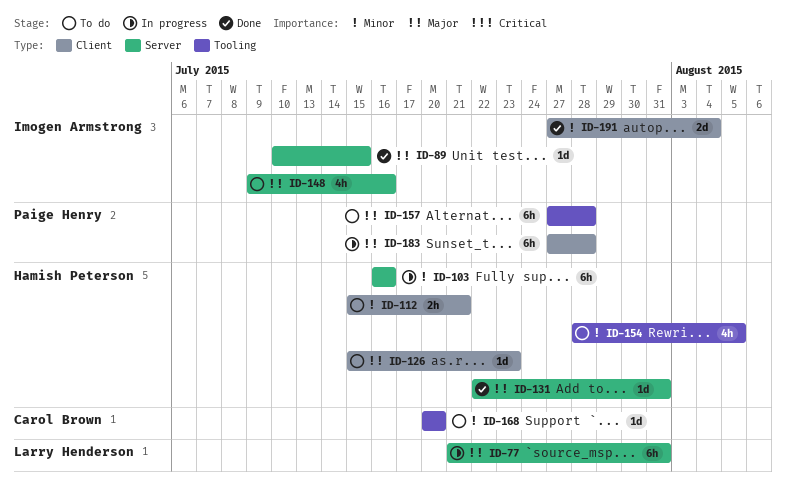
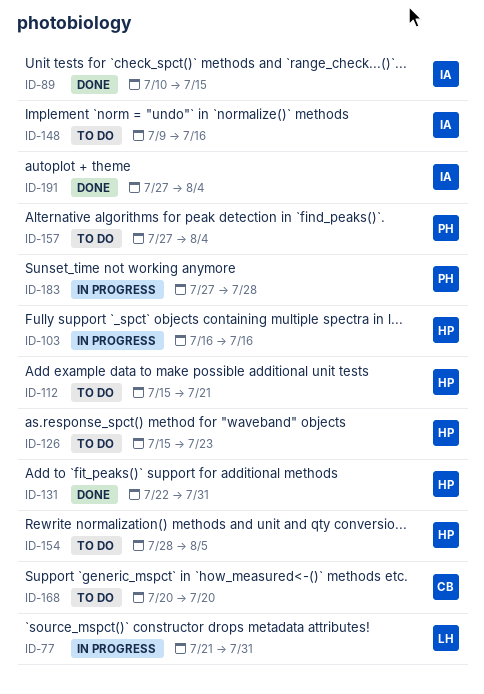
ID-157, due: Jul 28 -> Aug 4

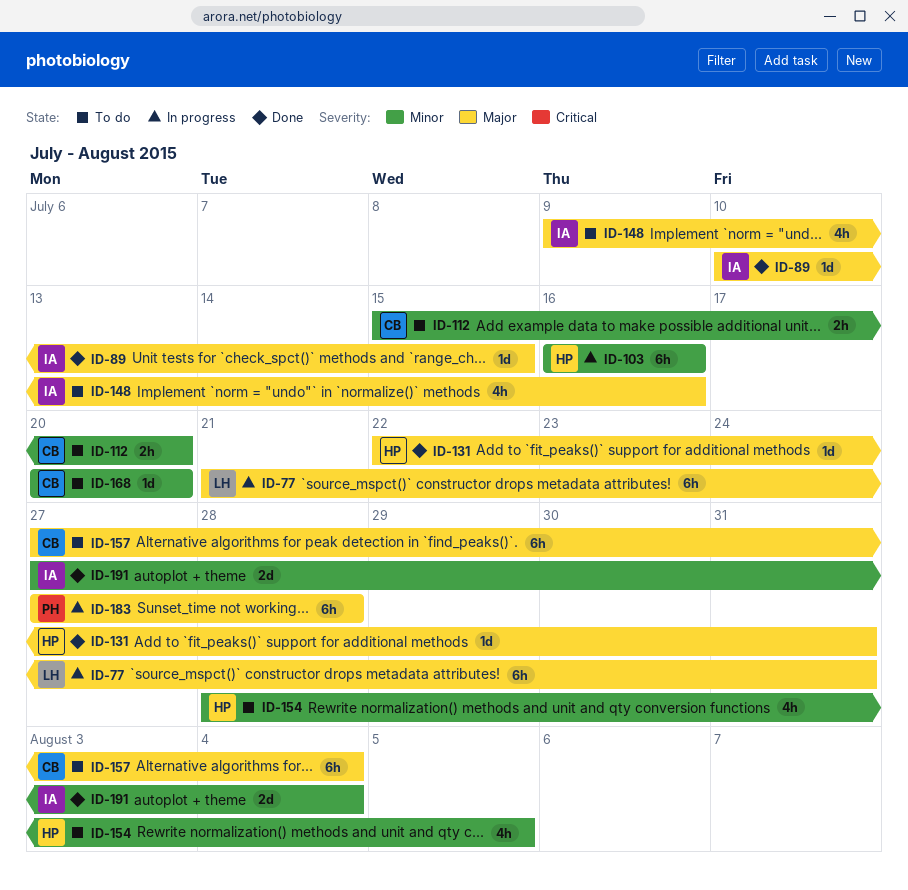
ID-112, owner: HP -> CB
ID-112, due: Jul 21 -> Jul 20
ID-126: present -> none
ID-157, owner: PH -> CB

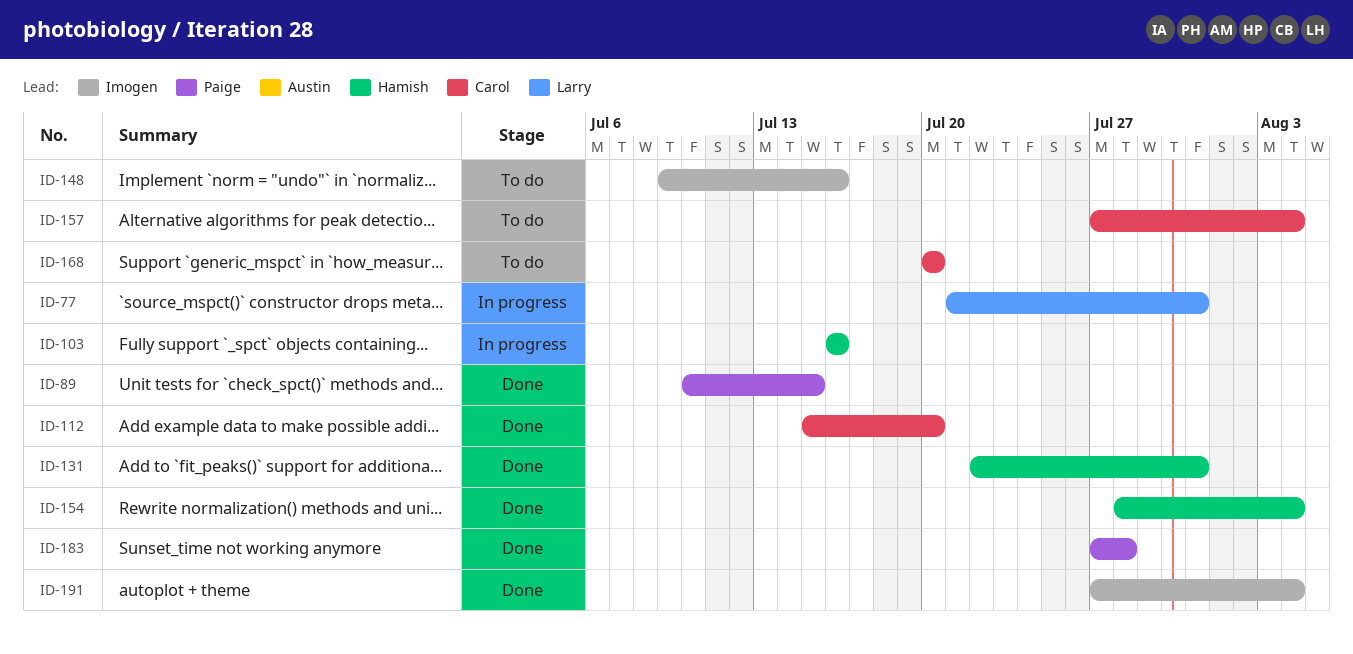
ID-89, owner: Imogen -> Paige
ID-112, status: To do -> Done
ID-154, status: To do -> Done
ID-154, due: Aug 5 -> Aug 4
ID-183, status: In progress -> Done

